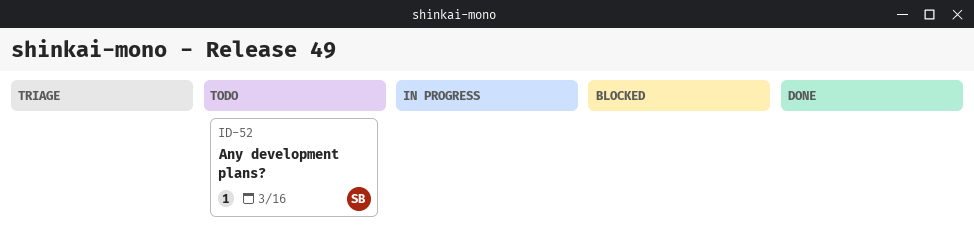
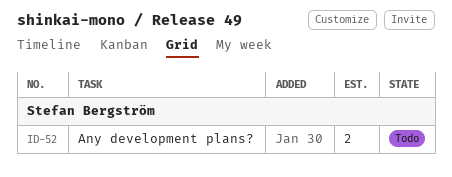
ID-52, estimate: 1 -> 2

